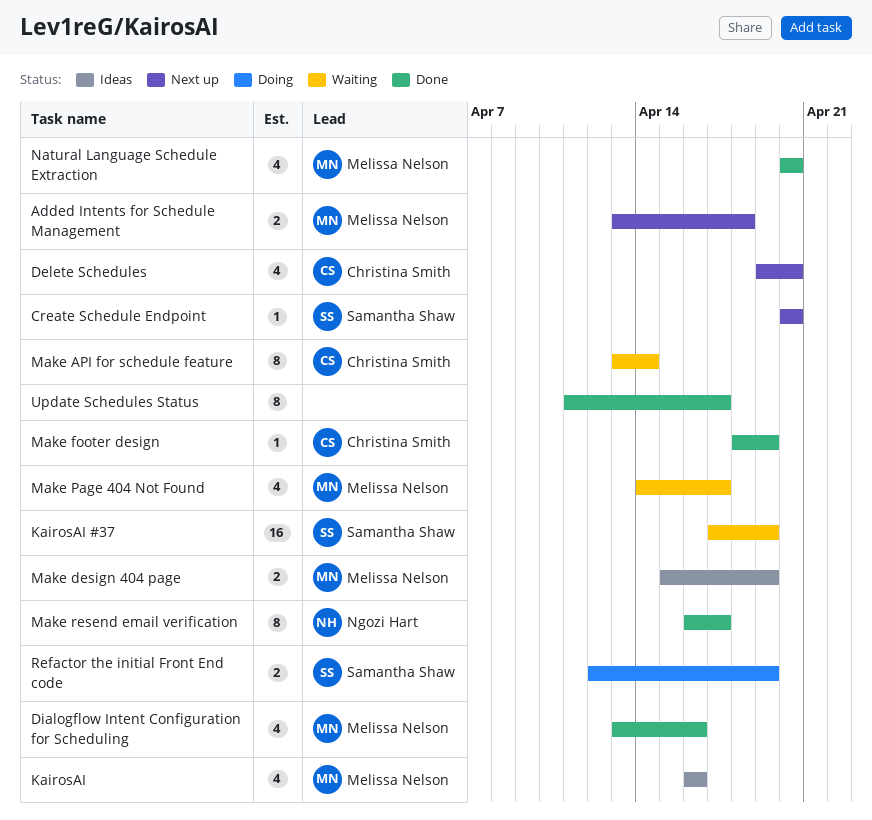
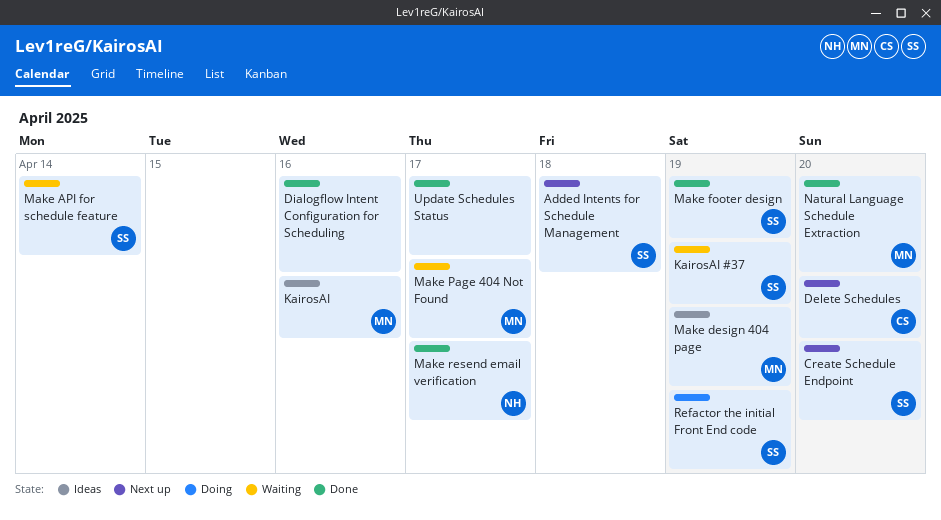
Added Intents for Schedule Management, owner: Melissa Nelson -> Samantha Shaw
Dialogflow Intent Configuration for Scheduling, owner: Melissa Nelson -> none
Make API for schedule feature, owner: Christina Smith -> Samantha Shaw
Make footer design, owner: Christina Smith -> Samantha Shaw

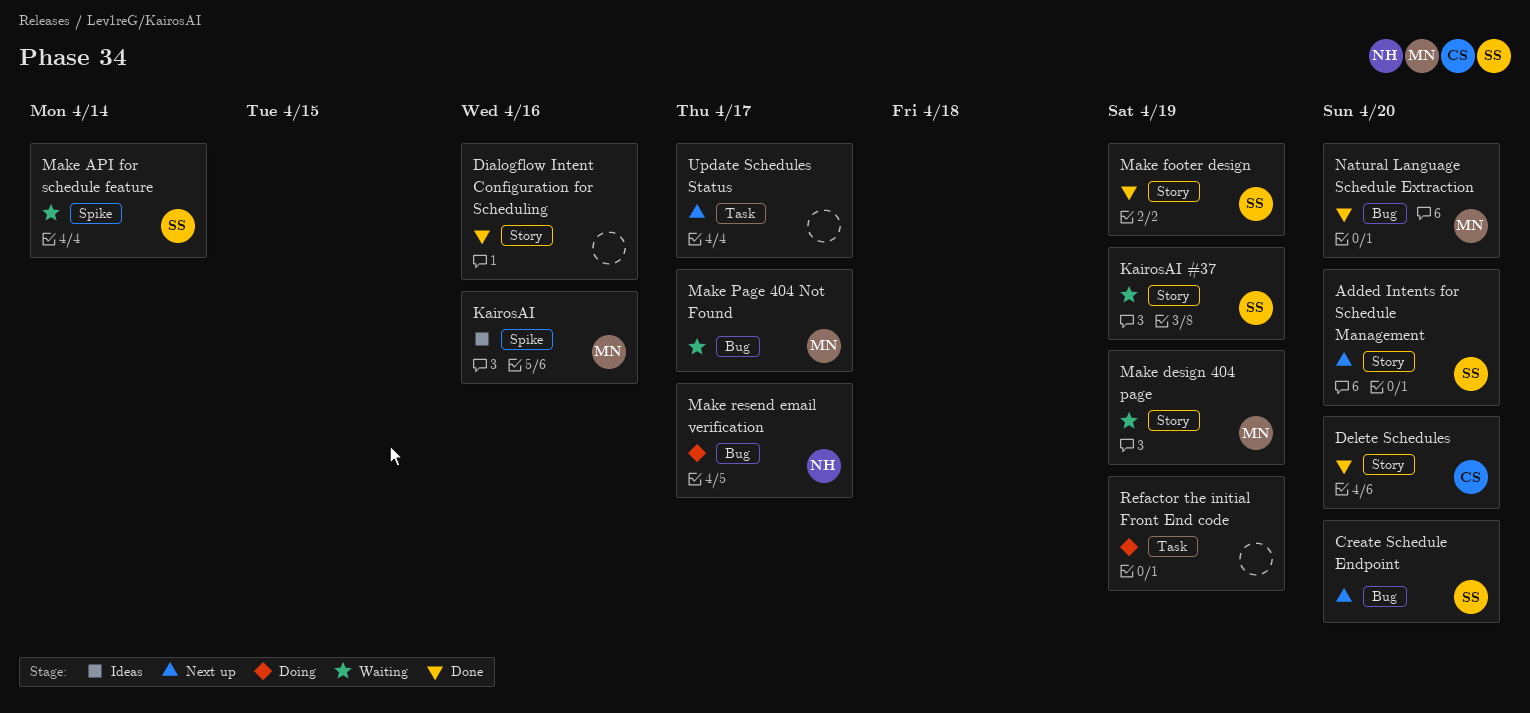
Added Intents for Schedule Management, due: Apr 18 -> Apr 20
Delete Schedules, status: Next up -> Done
Make design 404 page, status: Ideas -> Waiting
Make resend email verification, status: Done -> Doing
Refactor the initial Front End code, owner: SS -> none
Update Schedules Status, status: Done -> Next up

